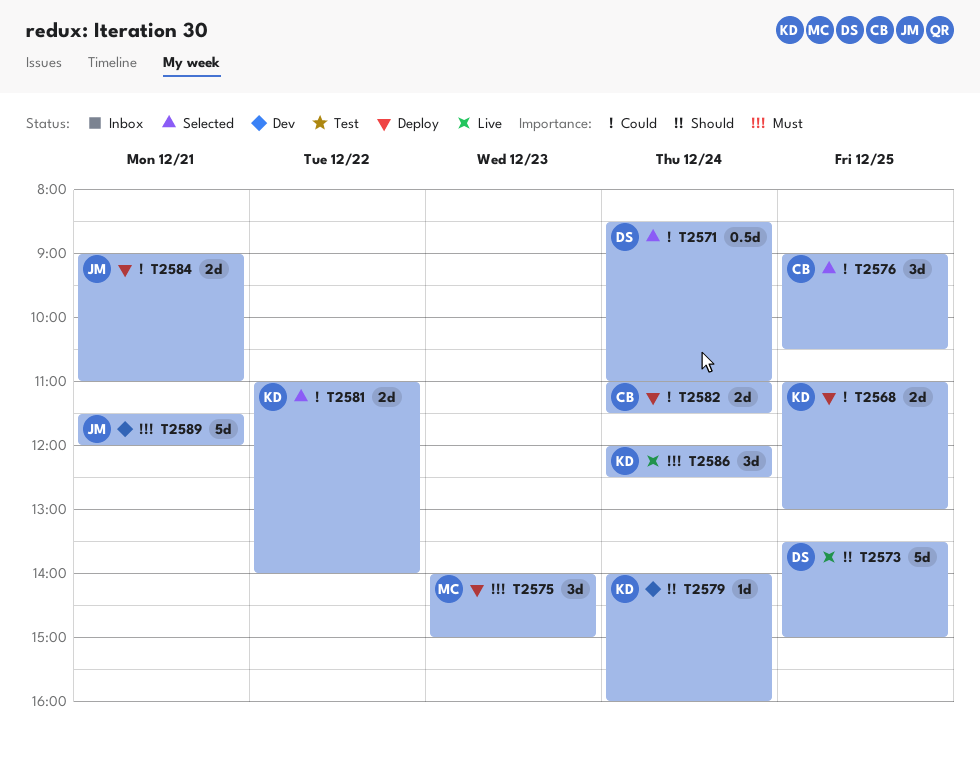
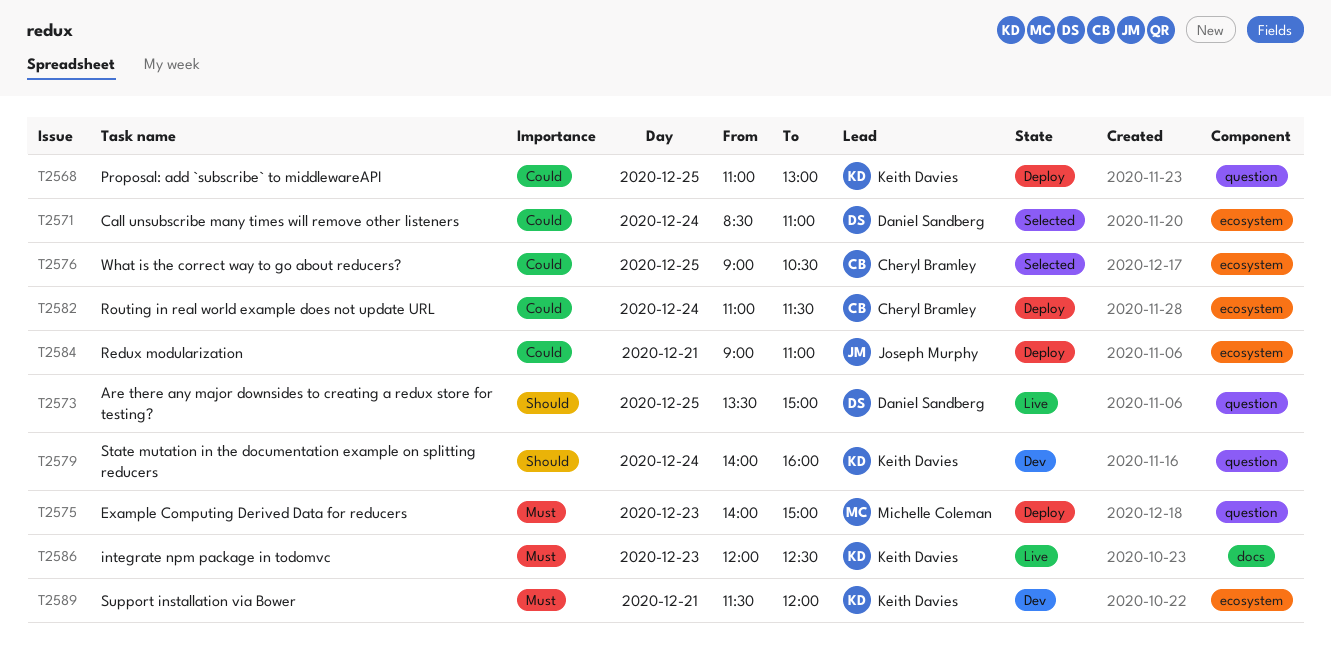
T2581: present -> none
T2586, day: Dec 24 -> Dec 23
T2589, owner: Joseph Murphy -> Keith Davies

